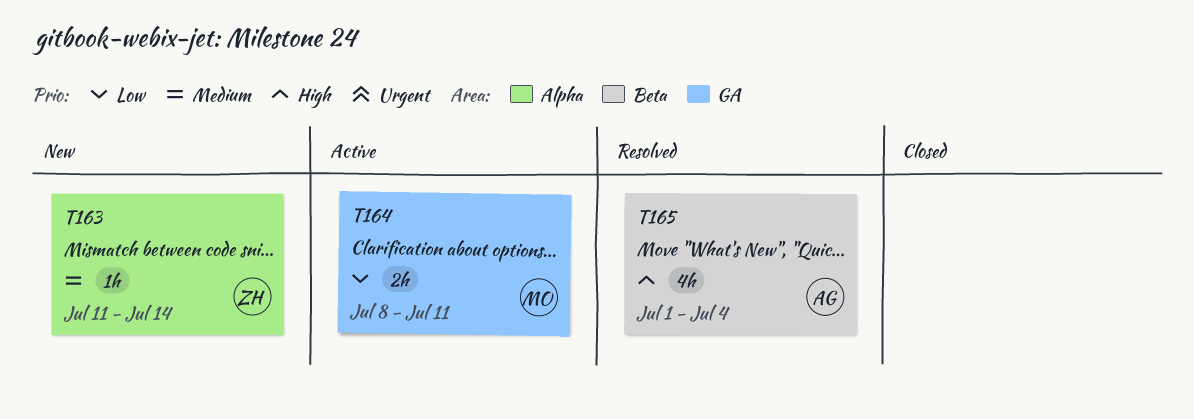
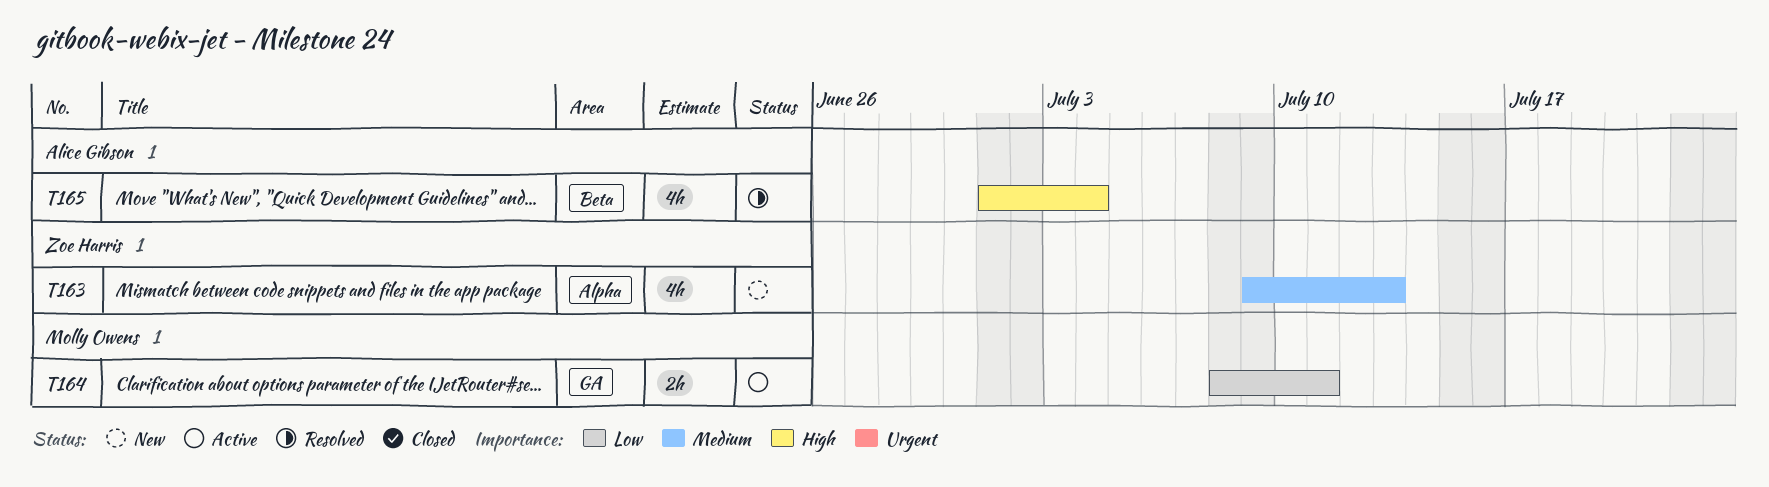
T163, estimate: 1h -> 4h
T163, start: Jul 11 -> Jul 9
T163, due: Jul 14 -> Jul 13

